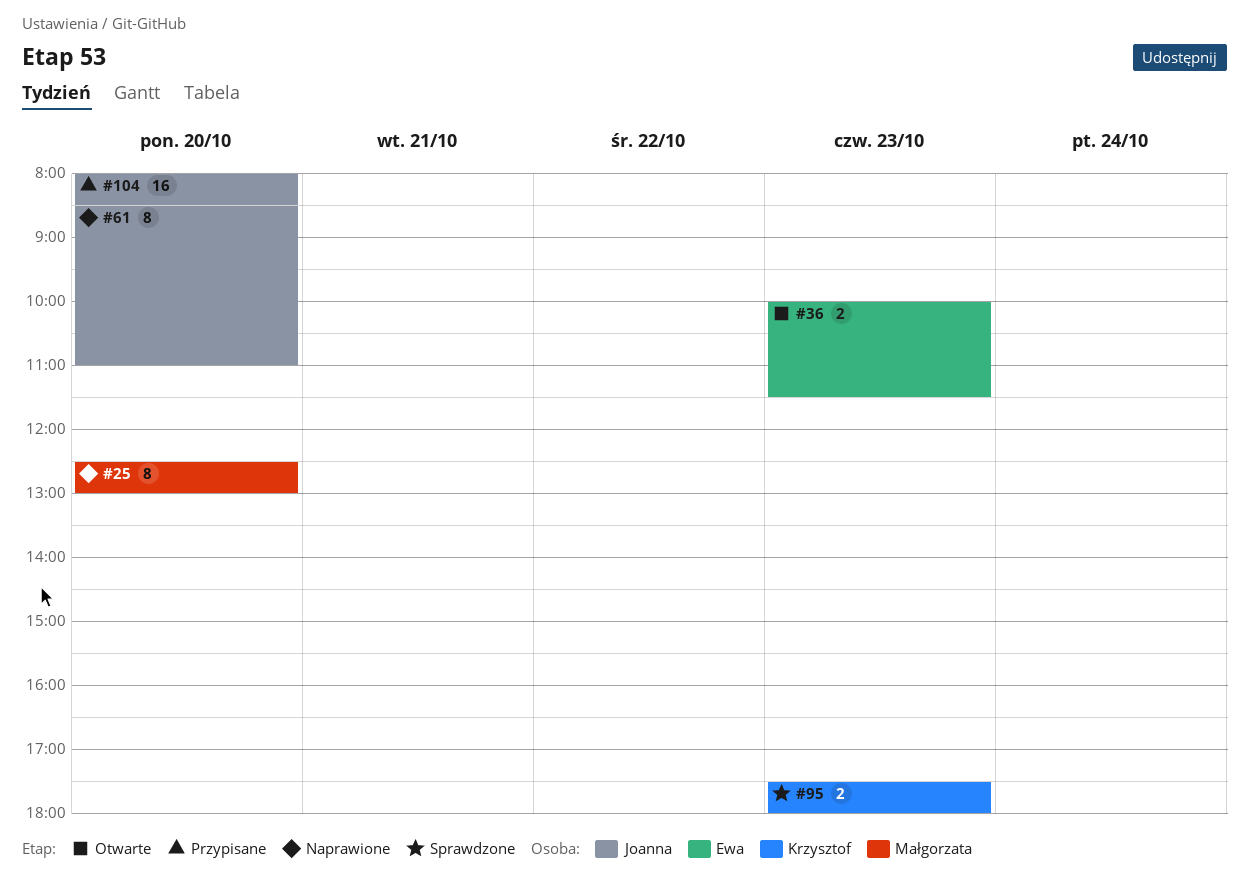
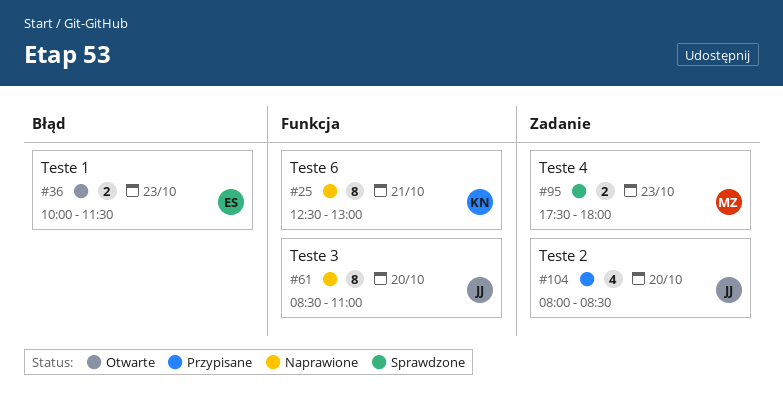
#25, owner: Małgorzata -> Krzysztof
#25, day: Oct 20 -> Oct 21
#95, owner: Krzysztof -> Małgorzata
#104, estimate: 16 -> 4

